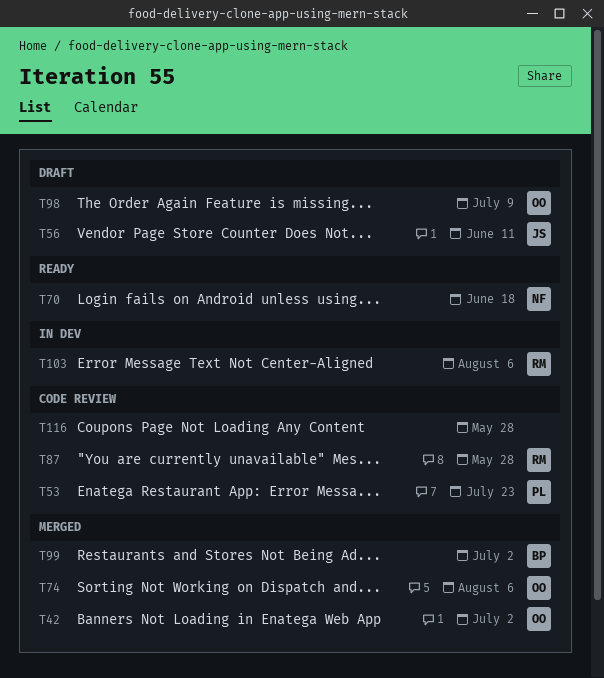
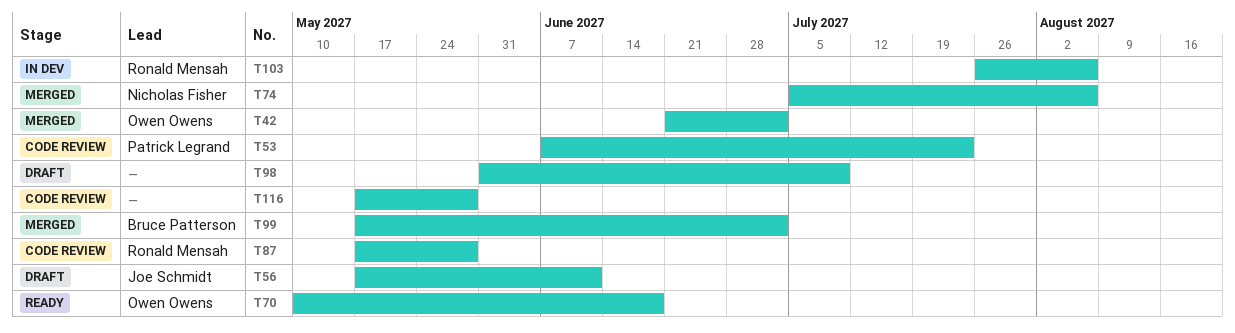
T70, owner: Nicholas Fisher -> Owen Owens
T74, owner: Owen Owens -> Nicholas Fisher
T98, owner: Owen Owens -> none

